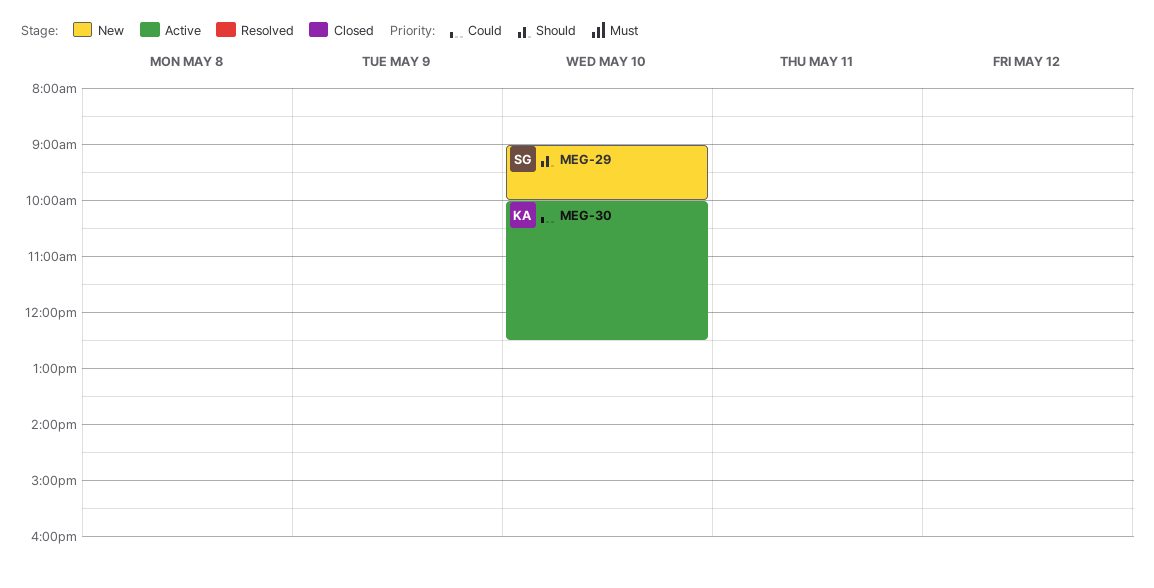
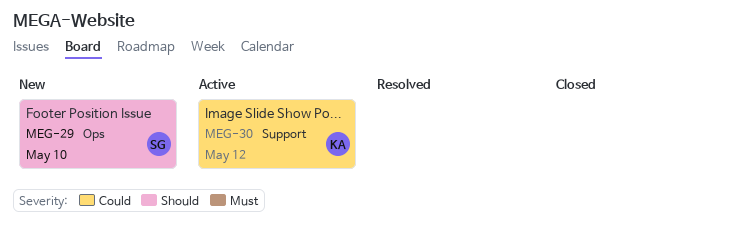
MEG-30, day: May 10 -> May 12

